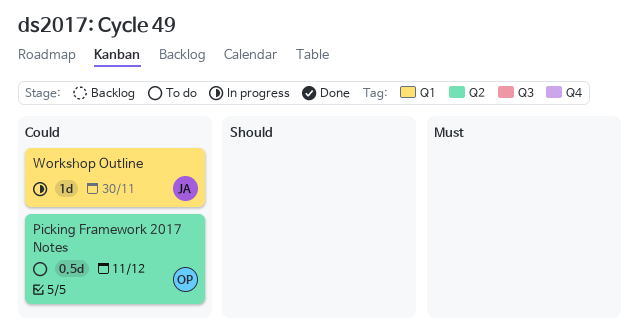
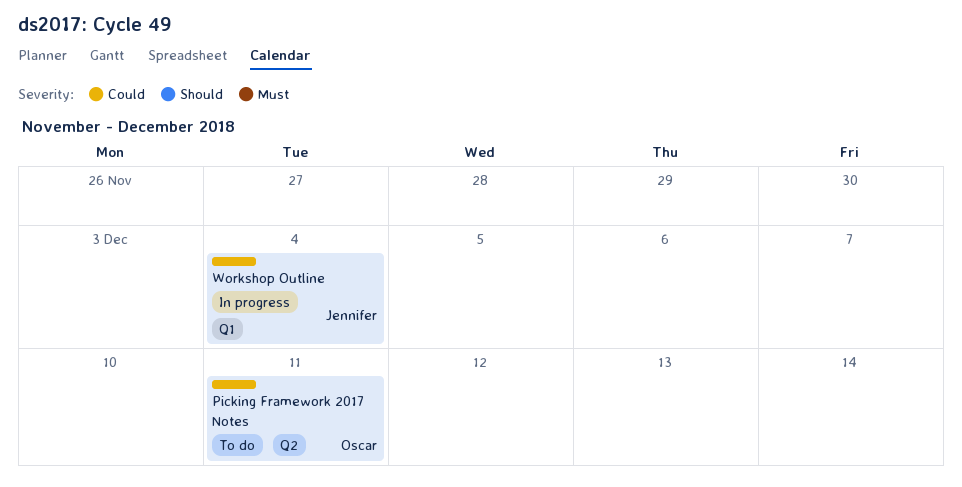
Workshop Outline, due: Nov 30 -> Dec 4

